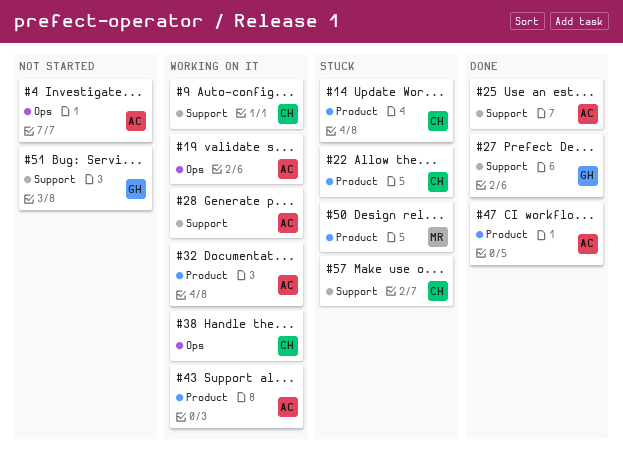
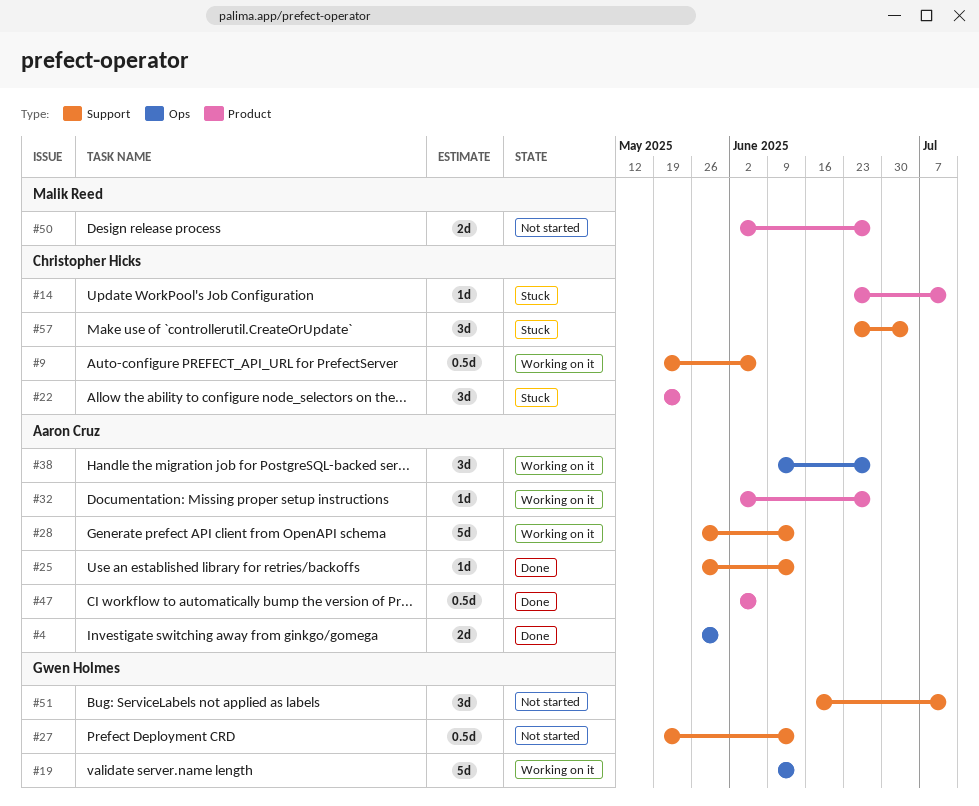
#4, status: Not started -> Done
#19, owner: Aaron Cruz -> Gwen Holmes
#27, status: Done -> Not started
#38, owner: Christopher Hicks -> Aaron Cruz
#43: present -> none
#50, status: Stuck -> Not started

